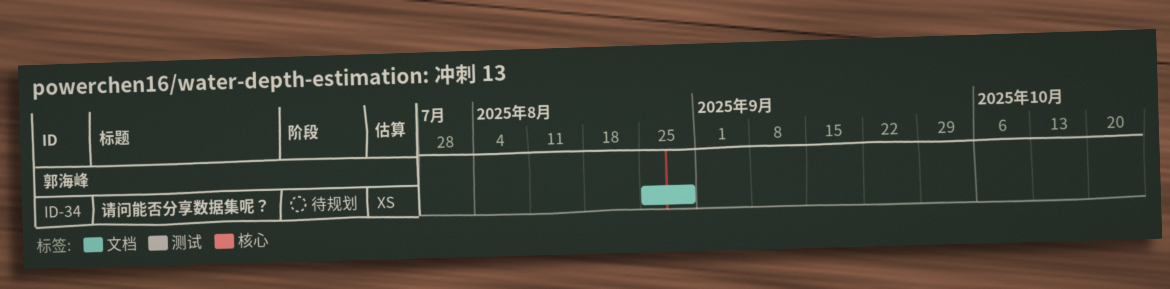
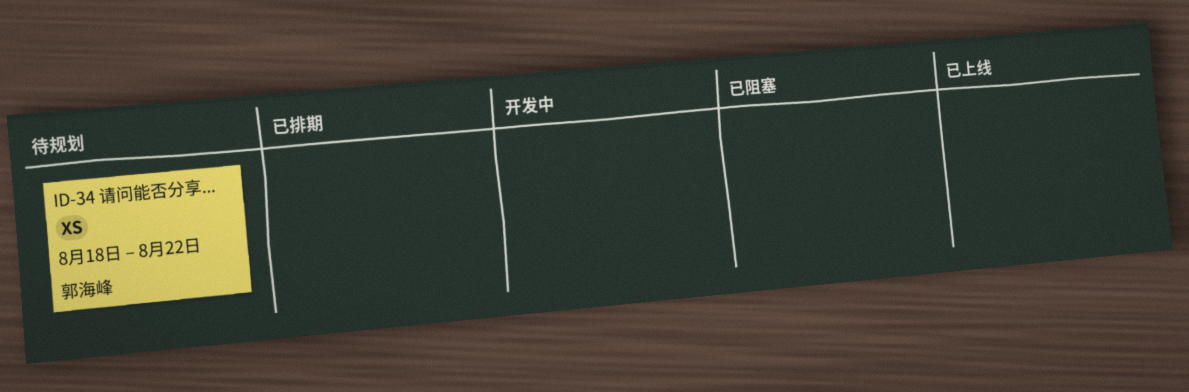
ID-34, start: Aug 25 -> Aug 18
ID-34, due: Aug 29 -> Aug 22

